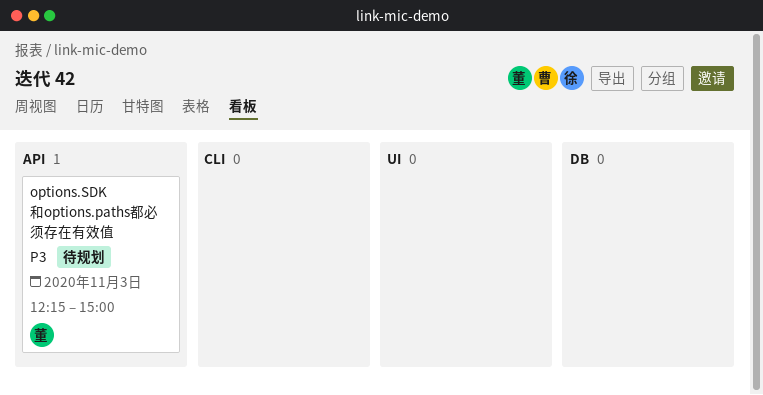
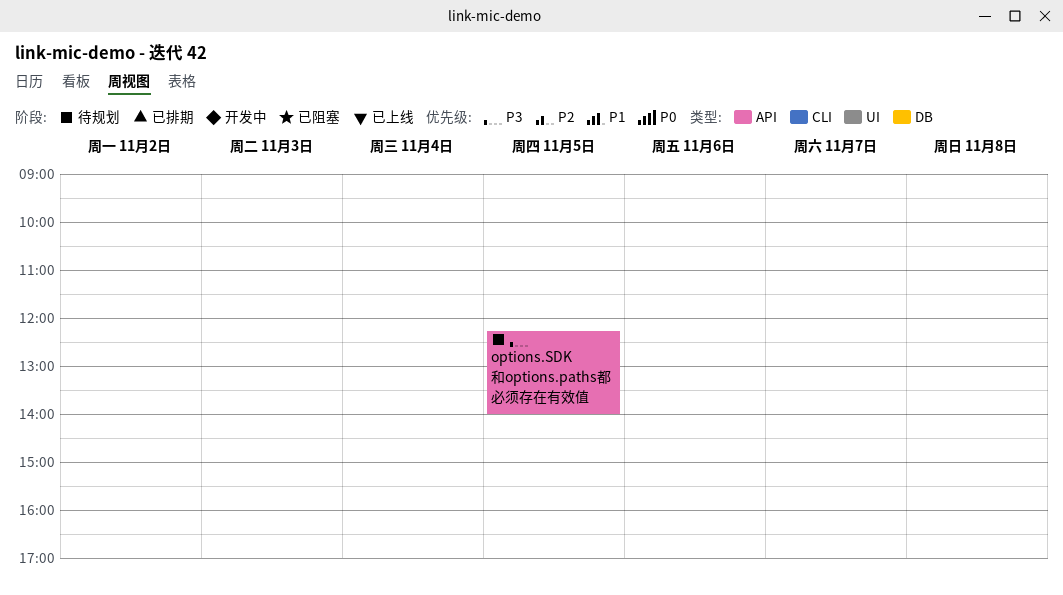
options.SDK和options.paths都必须存在有效值, day: Nov 3 -> Nov 5
options.SDK和options.paths都必须存在有效值, ends: 15:00 -> 14:00

